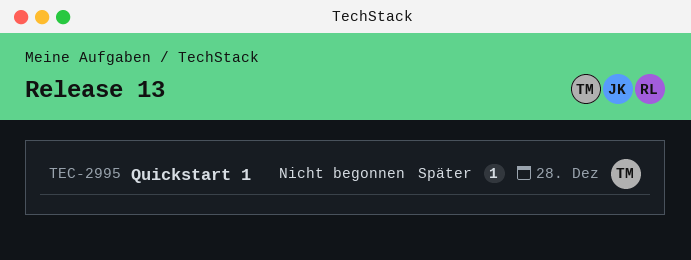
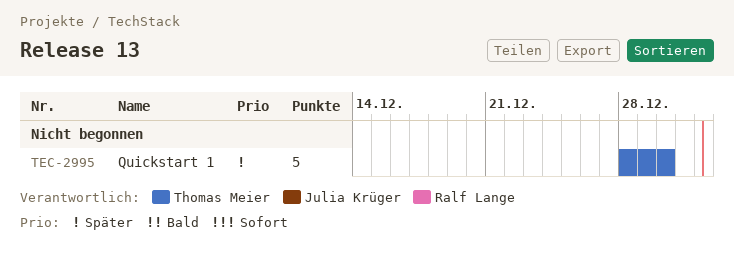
TEC-2995, estimate: 1 -> 5
TEC-2995, due: Dec 28 -> Dec 30

